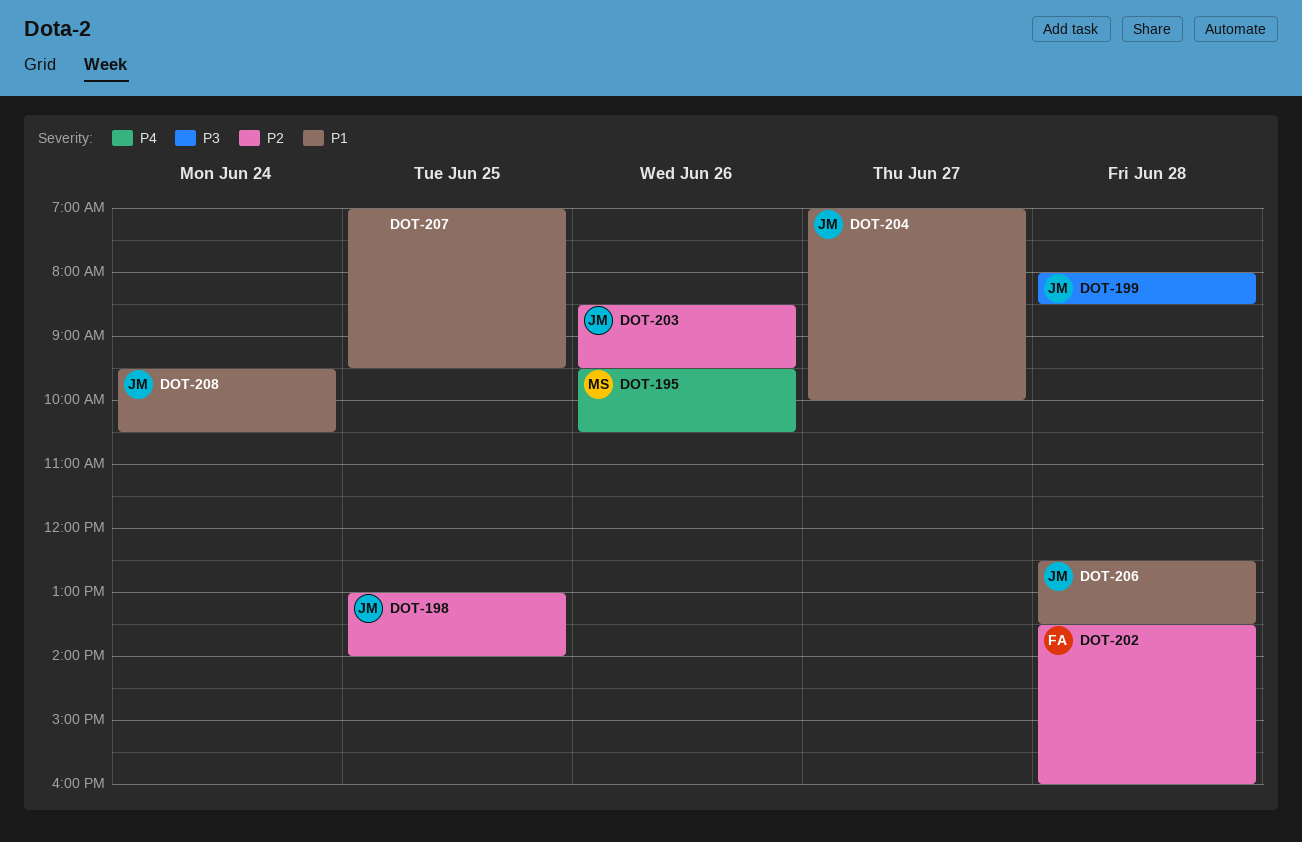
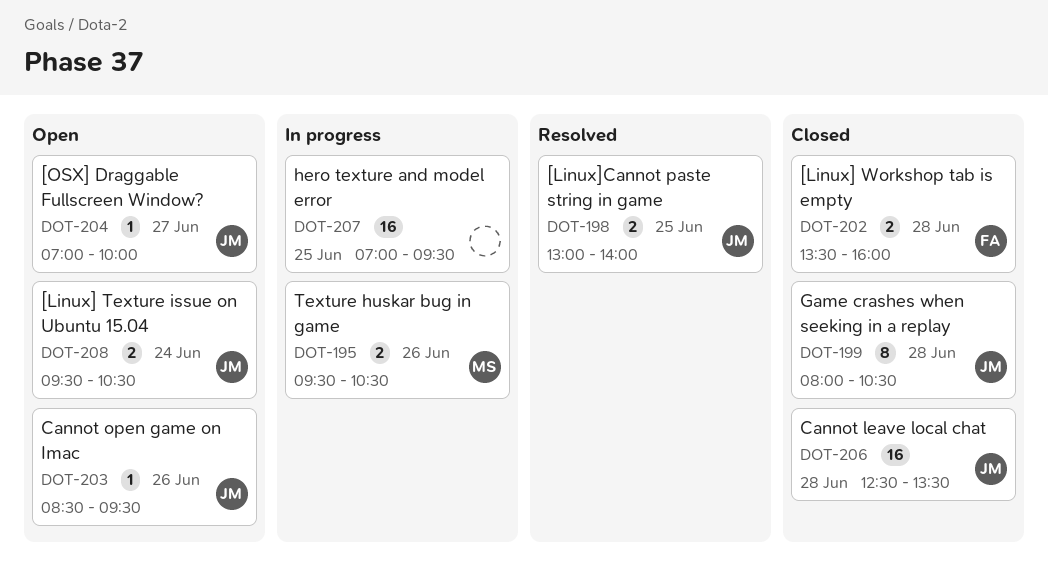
DOT-199, ends: 08:30 -> 10:30

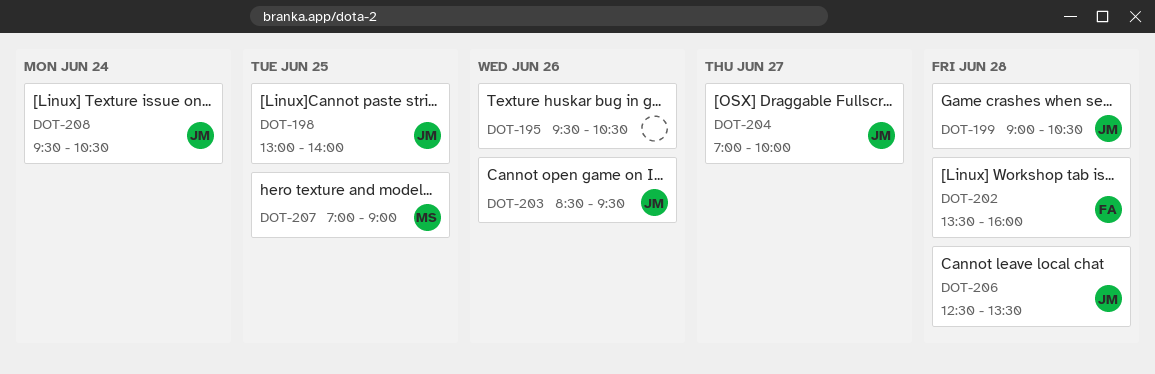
DOT-195, owner: MS -> none
DOT-199, begins: 08:00 -> 09:00
DOT-207, owner: none -> MS
DOT-207, ends: 09:30 -> 09:00

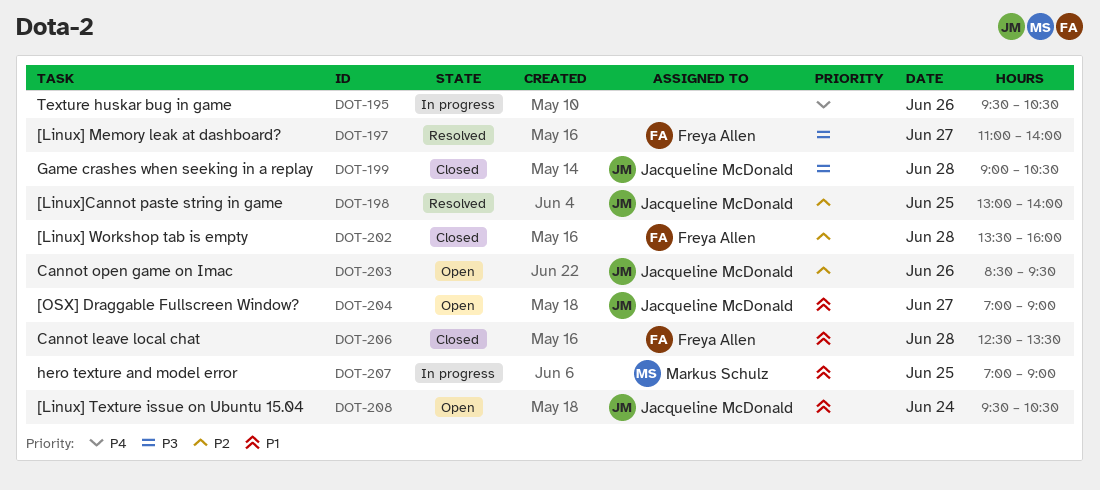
DOT-197: none -> present
DOT-204, ends: 10:00 -> 09:00
DOT-206, owner: Jacqueline McDonald -> Freya Allen

